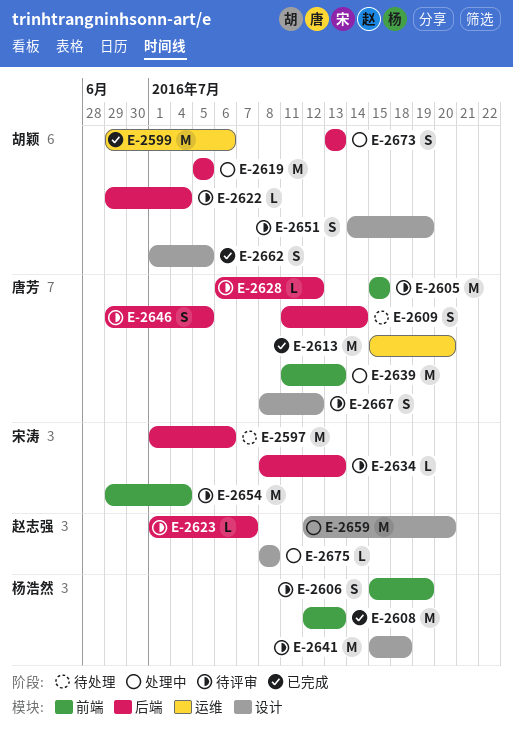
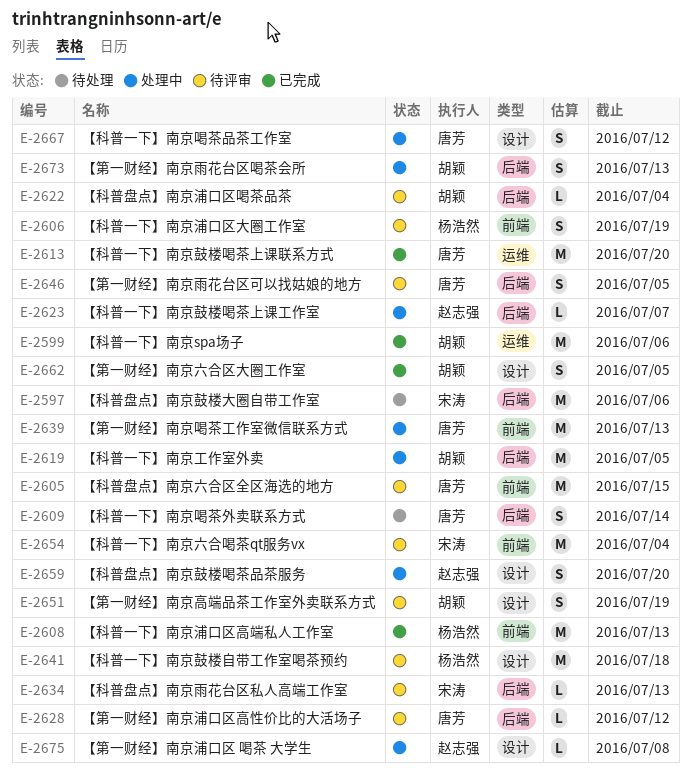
E-2623, status: 待评审 -> 处理中
E-2659, estimate: M -> S
E-2667, status: 待评审 -> 处理中

